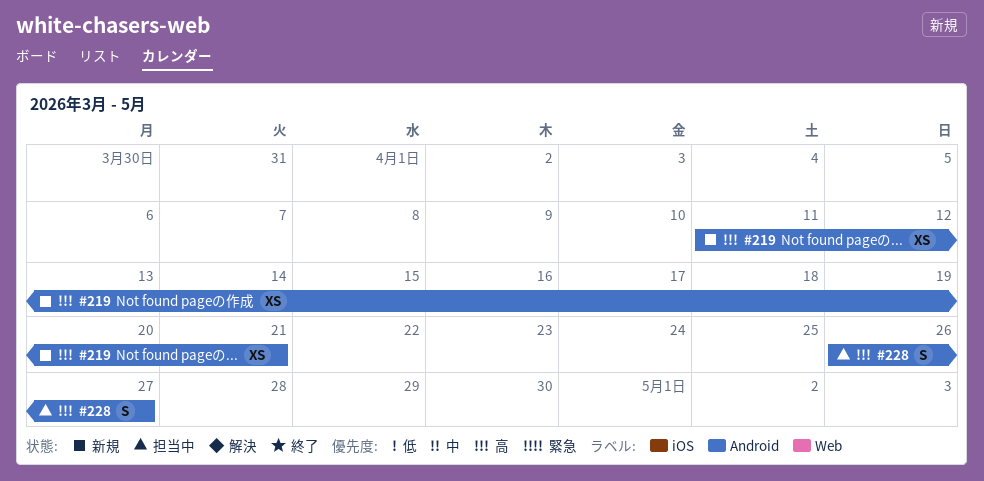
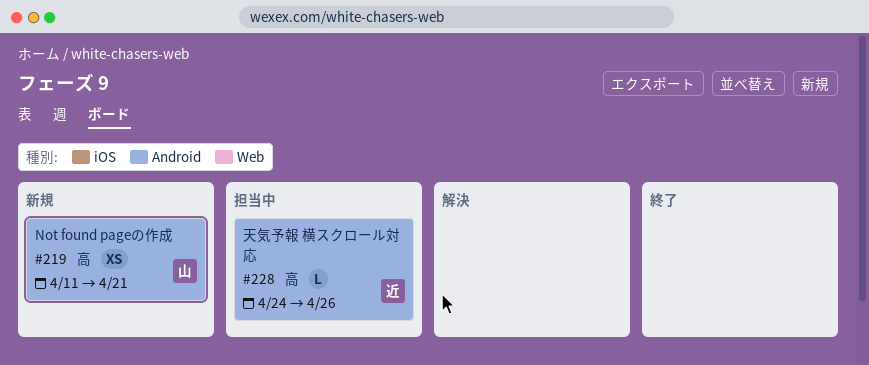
#228, estimate: S -> L
#228, start: Apr 26 -> Apr 24
#228, due: Apr 27 -> Apr 26

